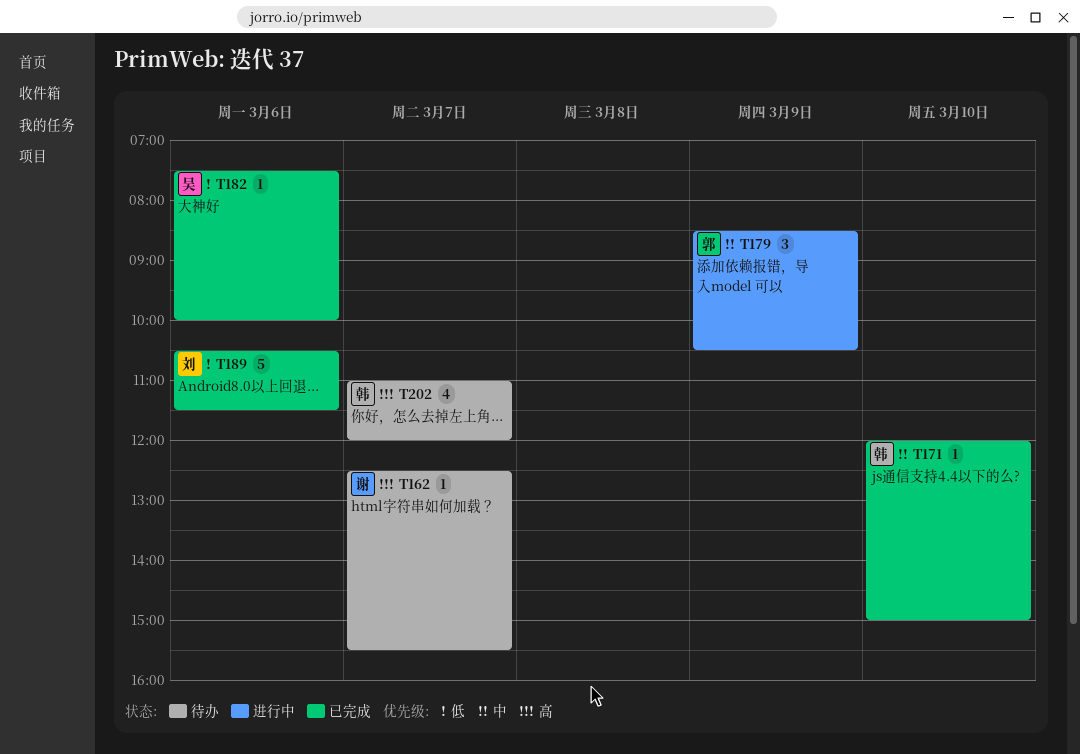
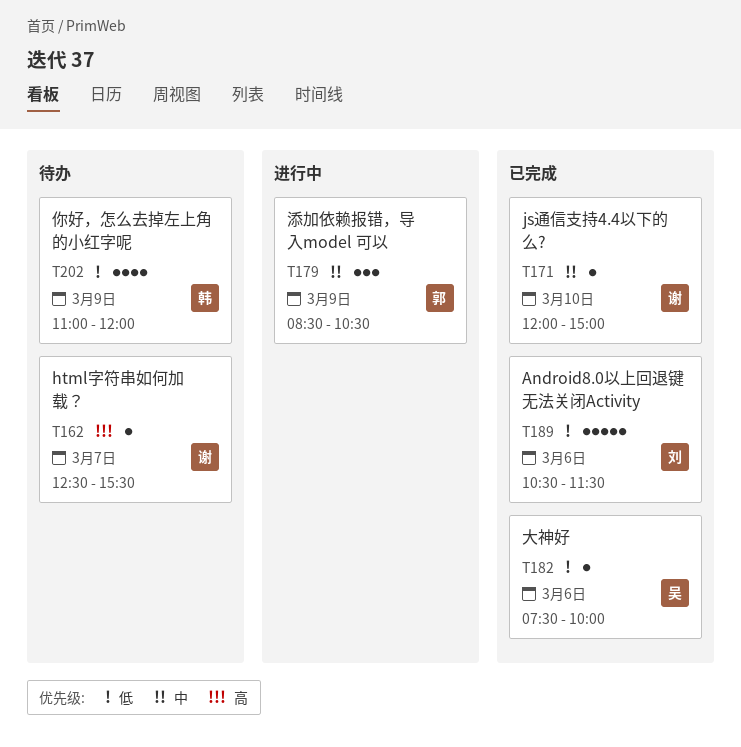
T171, owner: 韩 -> 谢
T202, priority: 高 -> 低
T202, day: Mar 7 -> Mar 9

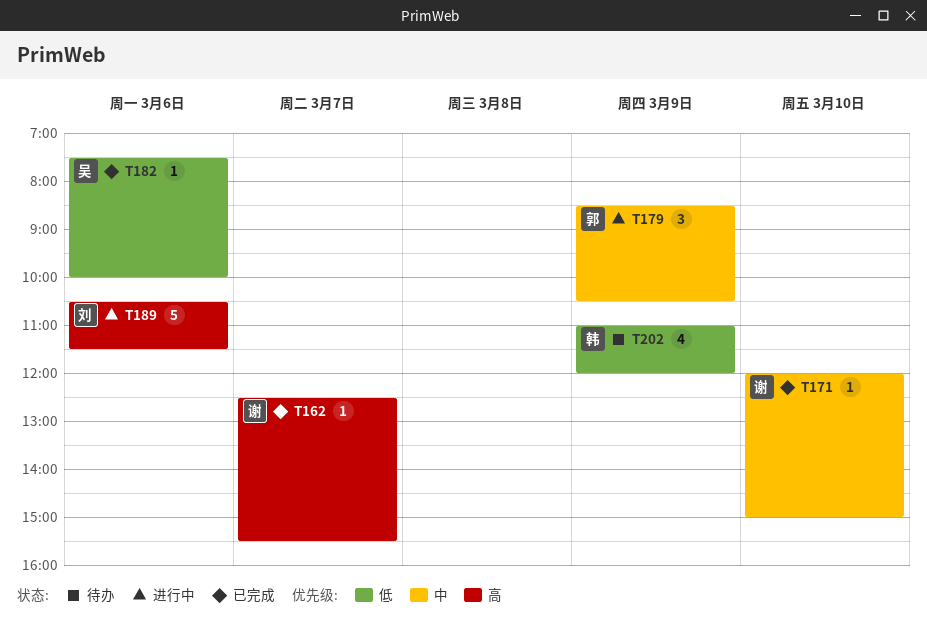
T162, status: 待办 -> 已完成
T189, status: 已完成 -> 进行中
T189, priority: 低 -> 高

